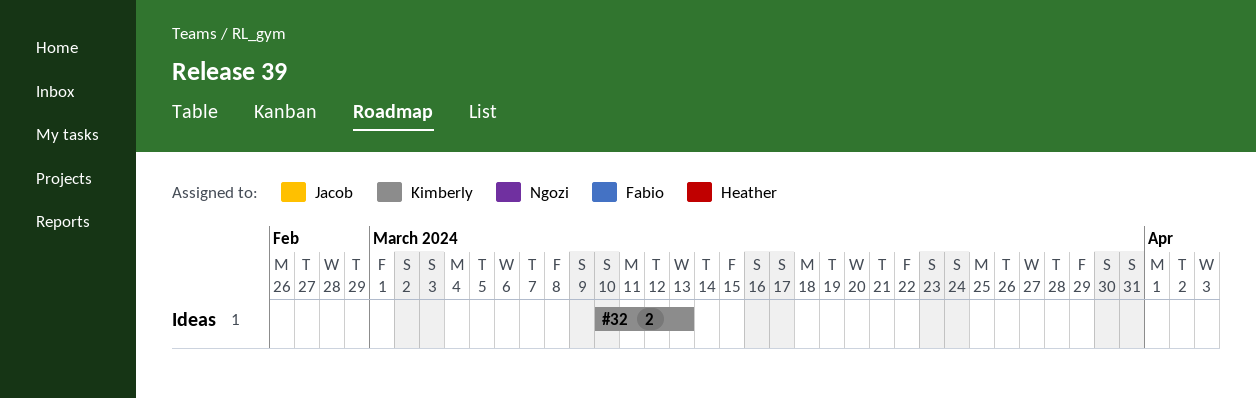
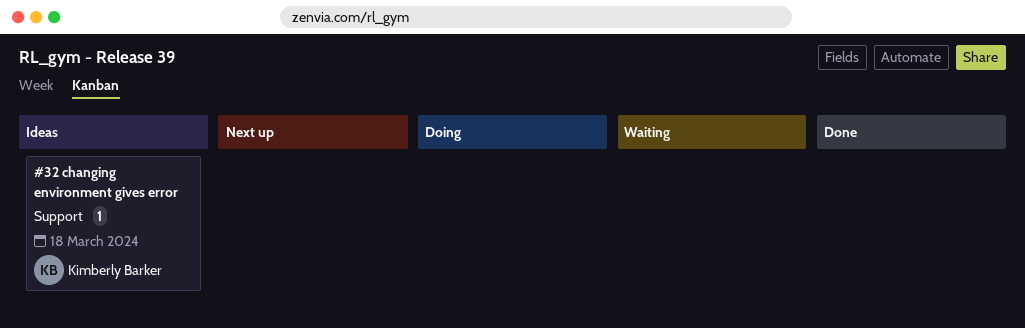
#32, estimate: 2 -> 1
#32, due: Mar 13 -> Mar 18

